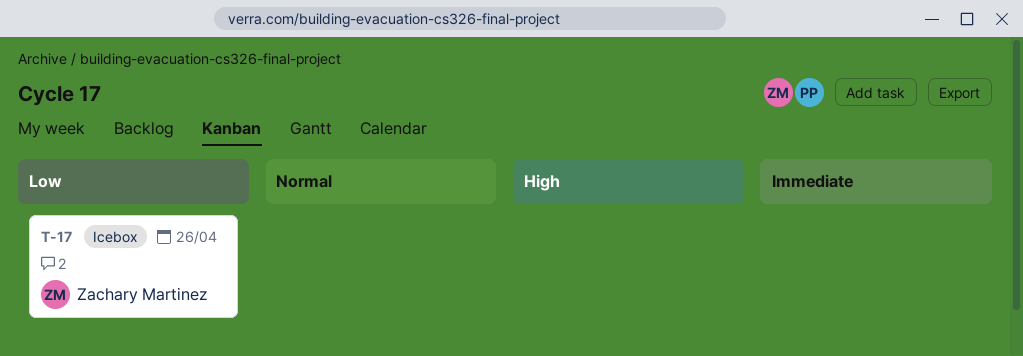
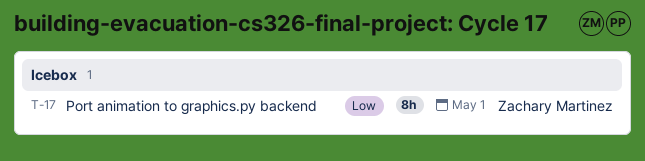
T-17, due: Apr 26 -> May 1

